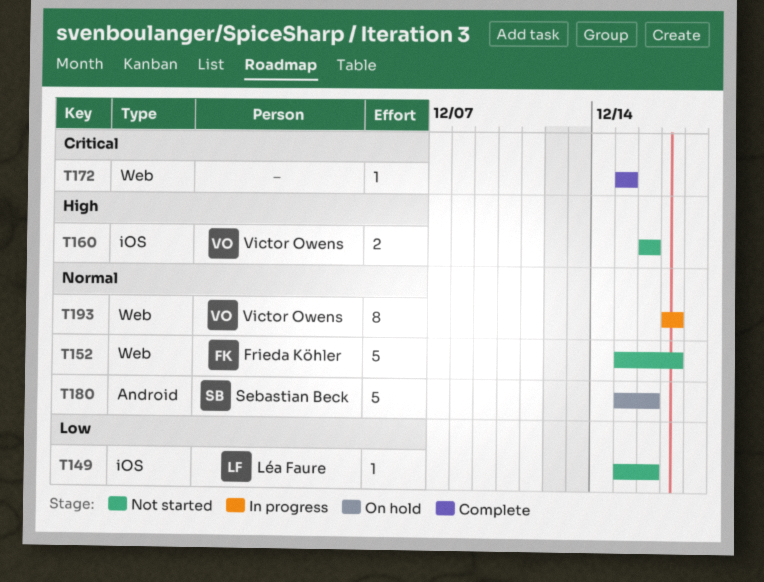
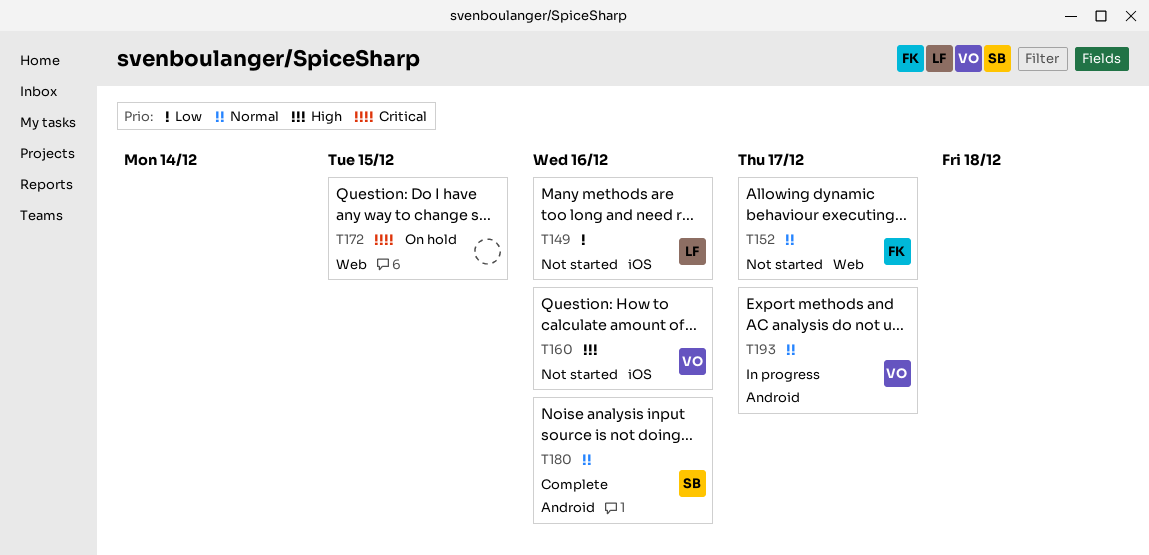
T172, status: Complete -> On hold
T180, status: On hold -> Complete
T193, label: Web -> Android

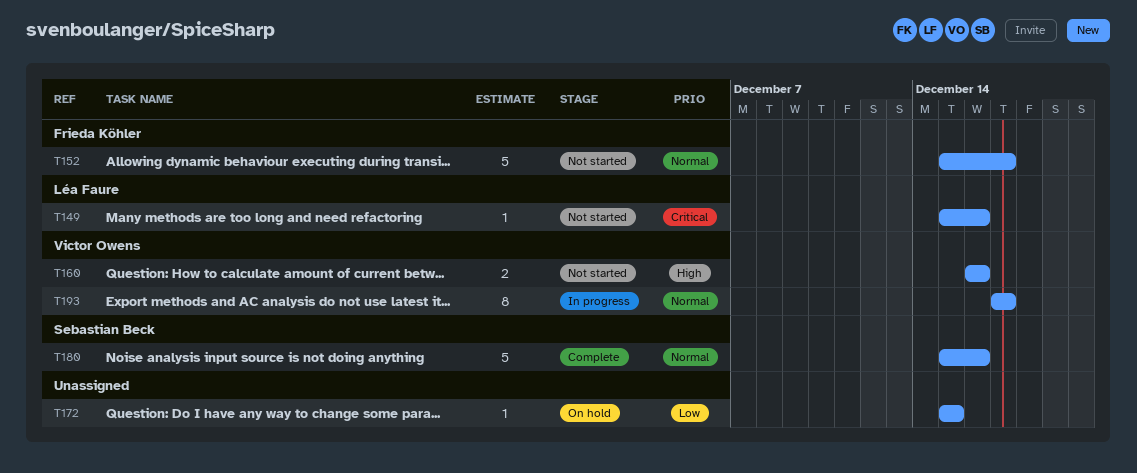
T149, priority: Low -> Critical
T172, priority: Critical -> Low

